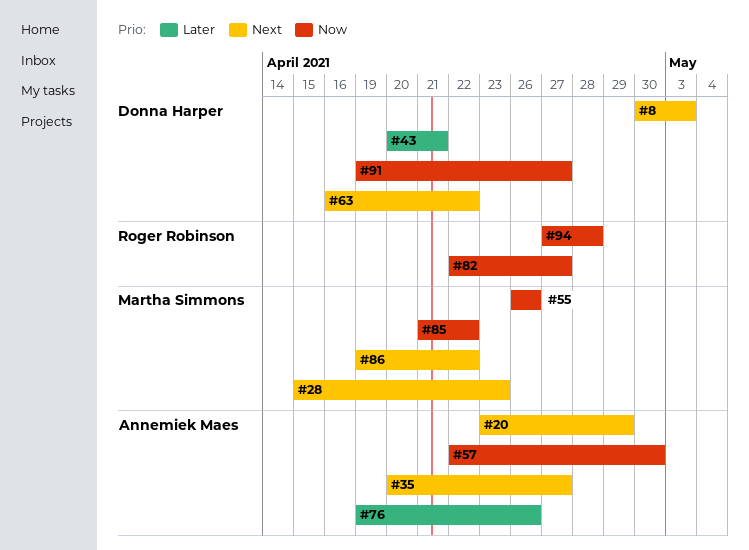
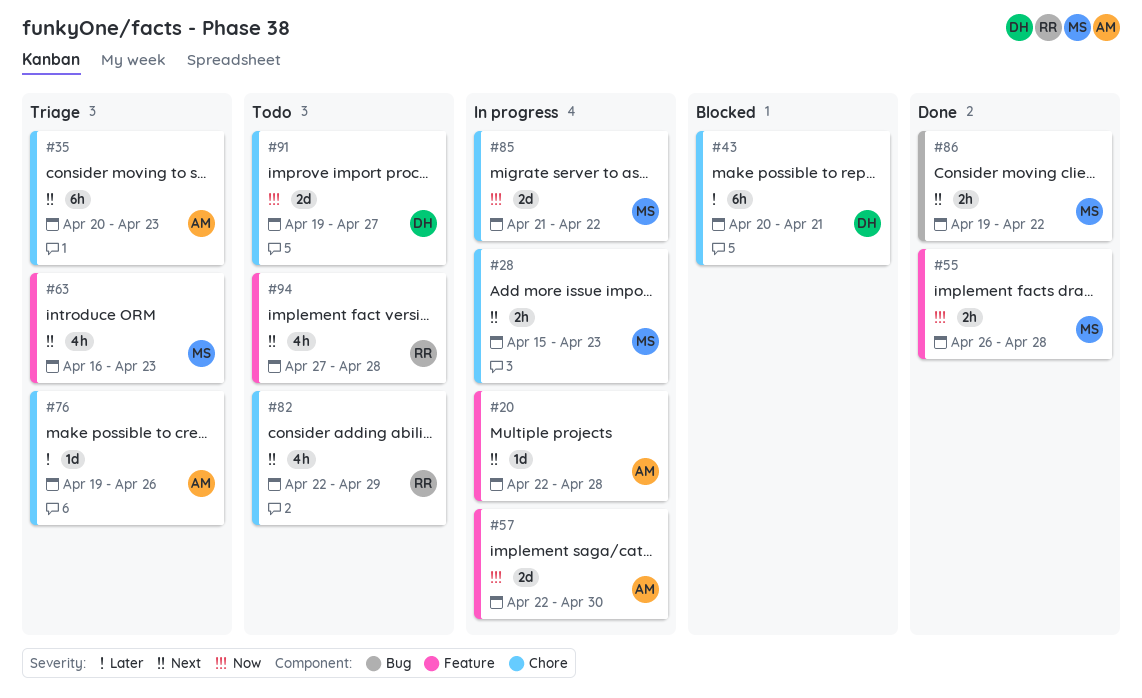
#8: present -> none
#20, start: Apr 23 -> Apr 22
#20, due: Apr 29 -> Apr 28
#35, due: Apr 27 -> Apr 23
#55, due: Apr 26 -> Apr 28
#63, owner: Donna Harper -> Martha Simmons
#63, due: Apr 22 -> Apr 23
#82, priority: Now -> Next
#82, due: Apr 27 -> Apr 29
#94, priority: Now -> Next

